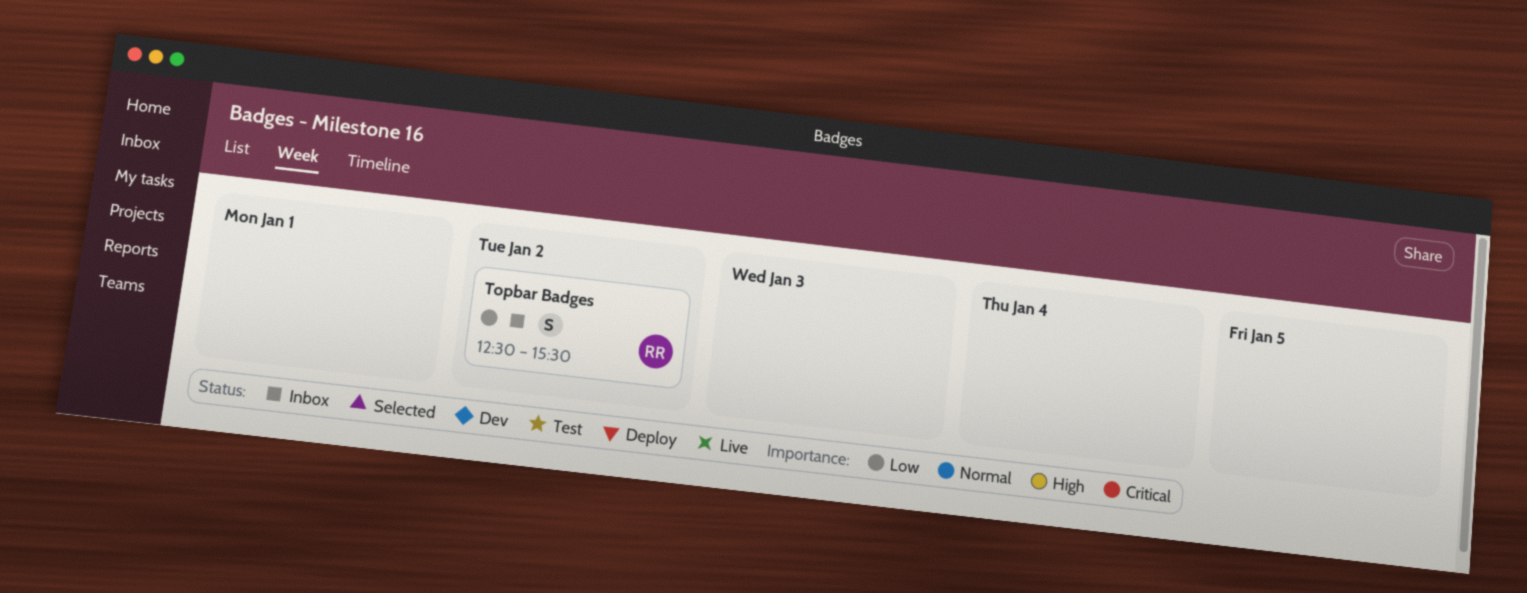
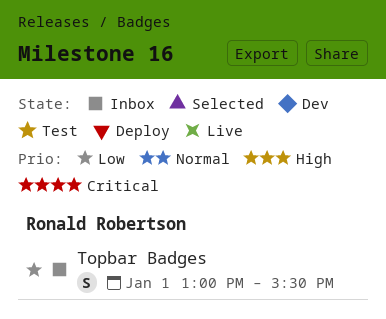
Topbar Badges, day: Jan 2 -> Jan 1
Topbar Badges, begins: 12:30 -> 13:00

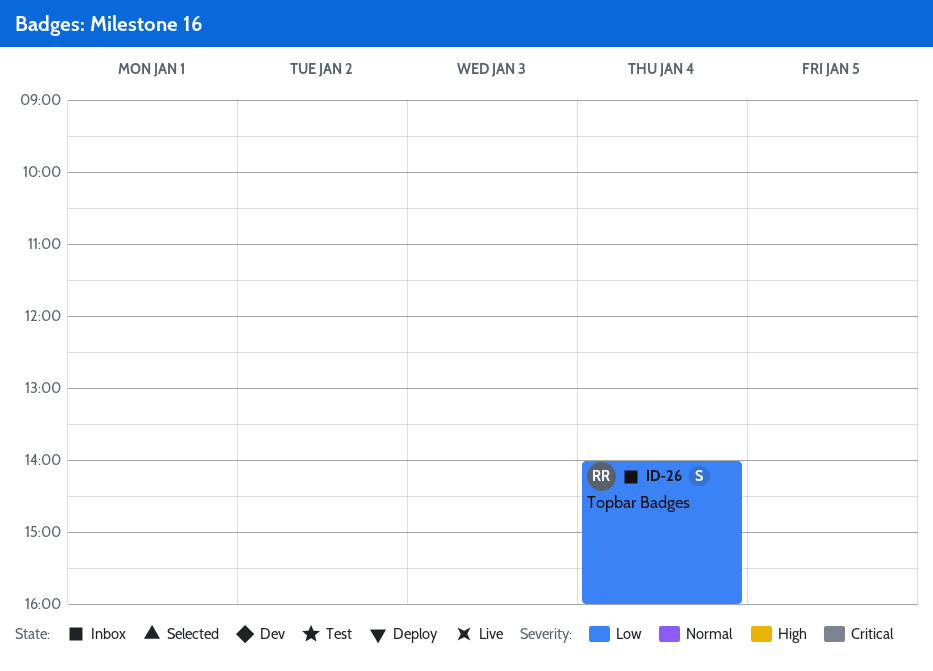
Topbar Badges, day: Jan 1 -> Jan 4
Topbar Badges, begins: 13:00 -> 14:00
Topbar Badges, ends: 15:30 -> 16:00

